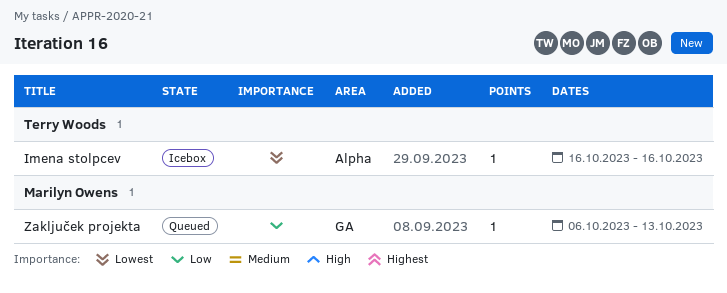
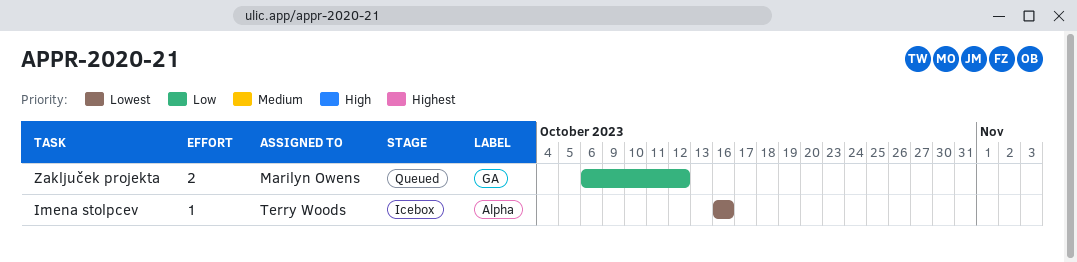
Zaključek projekta, estimate: 1 -> 2
Zaključek projekta, due: Oct 13 -> Oct 12

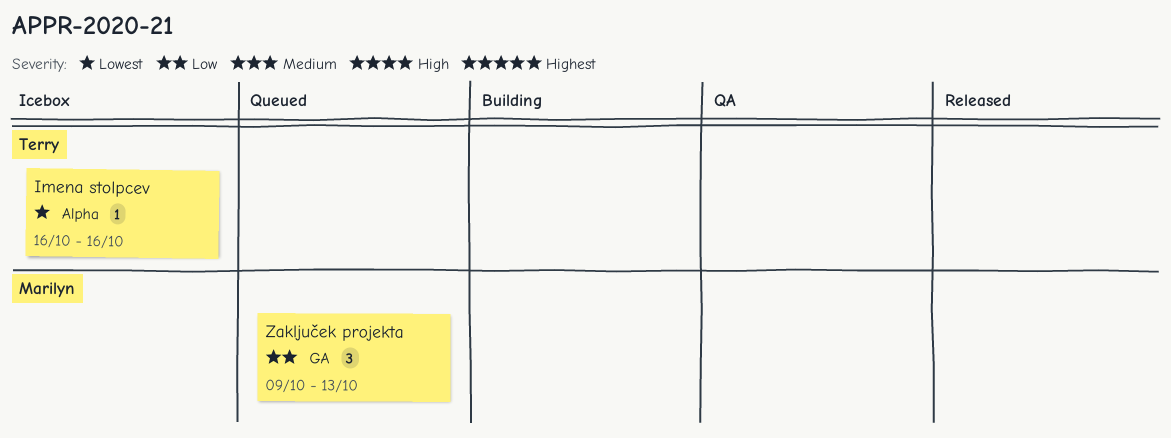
Zaključek projekta, estimate: 2 -> 3
Zaključek projekta, start: Oct 6 -> Oct 9
Zaključek projekta, due: Oct 12 -> Oct 13

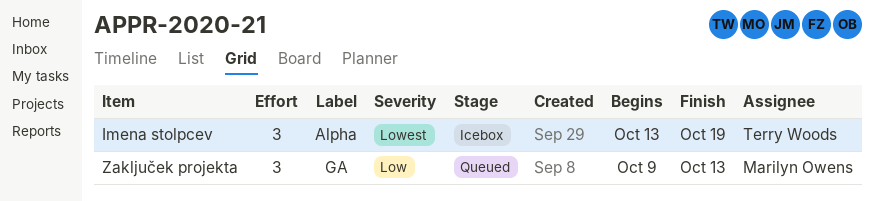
Imena stolpcev, estimate: 1 -> 3
Imena stolpcev, start: Oct 16 -> Oct 13
Imena stolpcev, due: Oct 16 -> Oct 19

